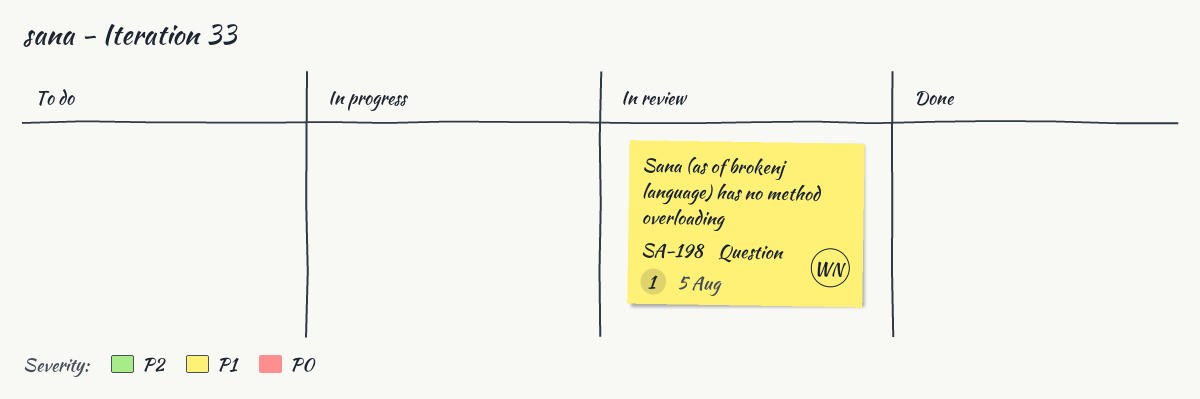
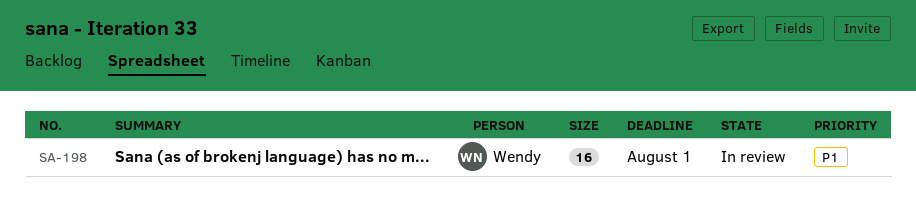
SA-198, estimate: 1 -> 16
SA-198, due: Aug 5 -> Aug 1

